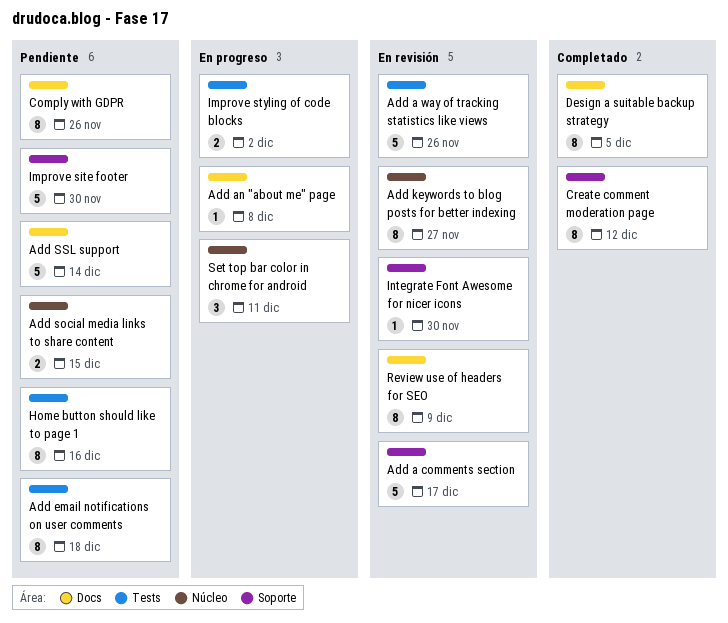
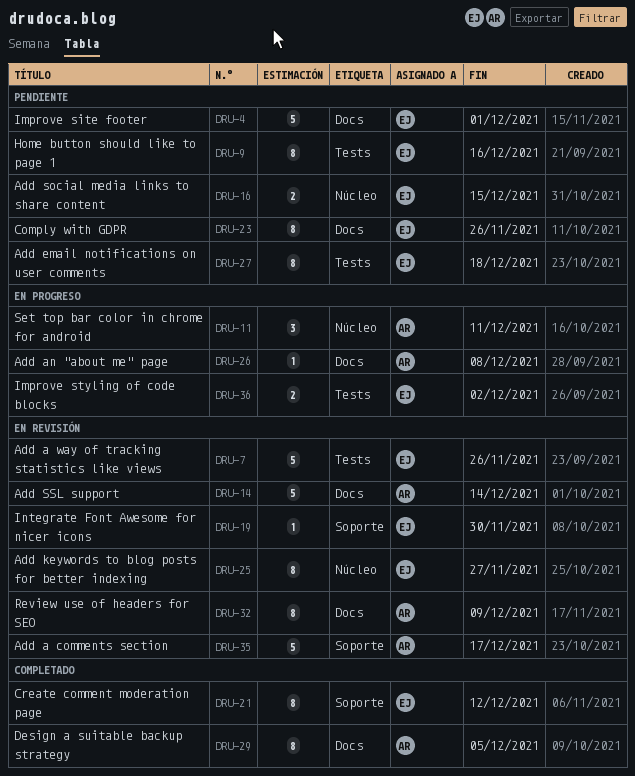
Add SSL support, status: Pendiente -> En revisión
Improve site footer, label: Soporte -> Docs
Improve site footer, due: Nov 30 -> Dec 1

